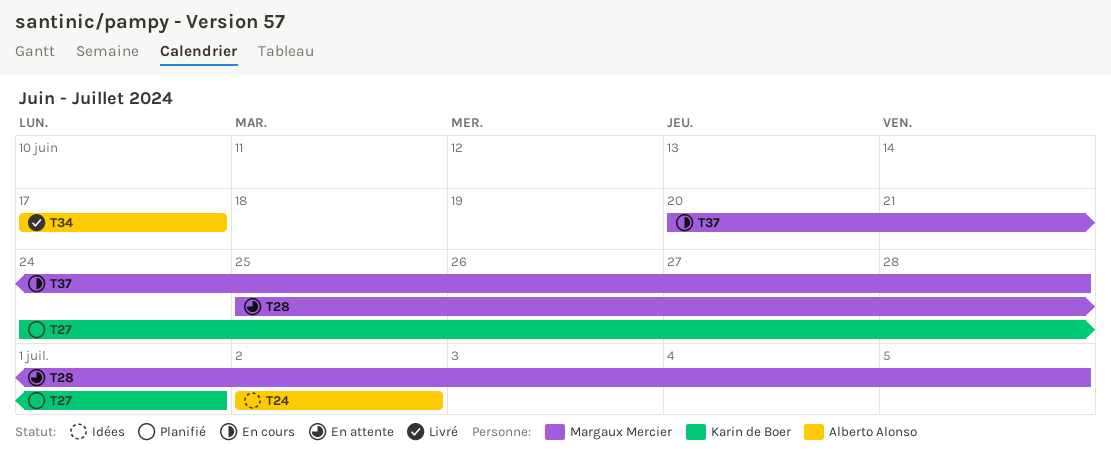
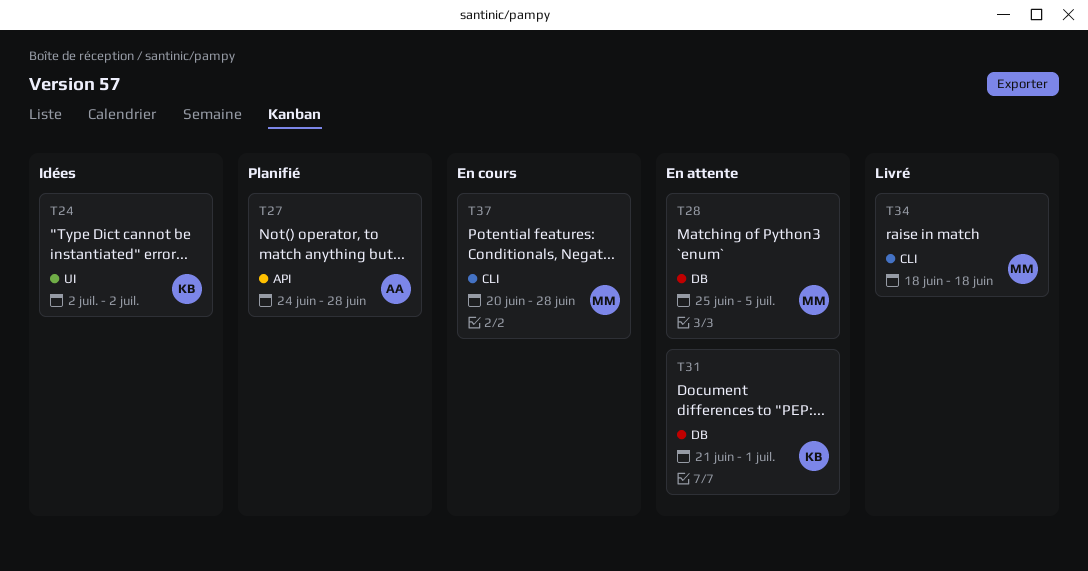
T24, owner: Alberto Alonso -> Karin de Boer
T27, owner: Karin de Boer -> Alberto Alonso
T27, due: Jul 1 -> Jun 28
T31: none -> present
T34, owner: Alberto Alonso -> Margaux Mercier
T34, start: Jun 17 -> Jun 18
T34, due: Jun 17 -> Jun 18

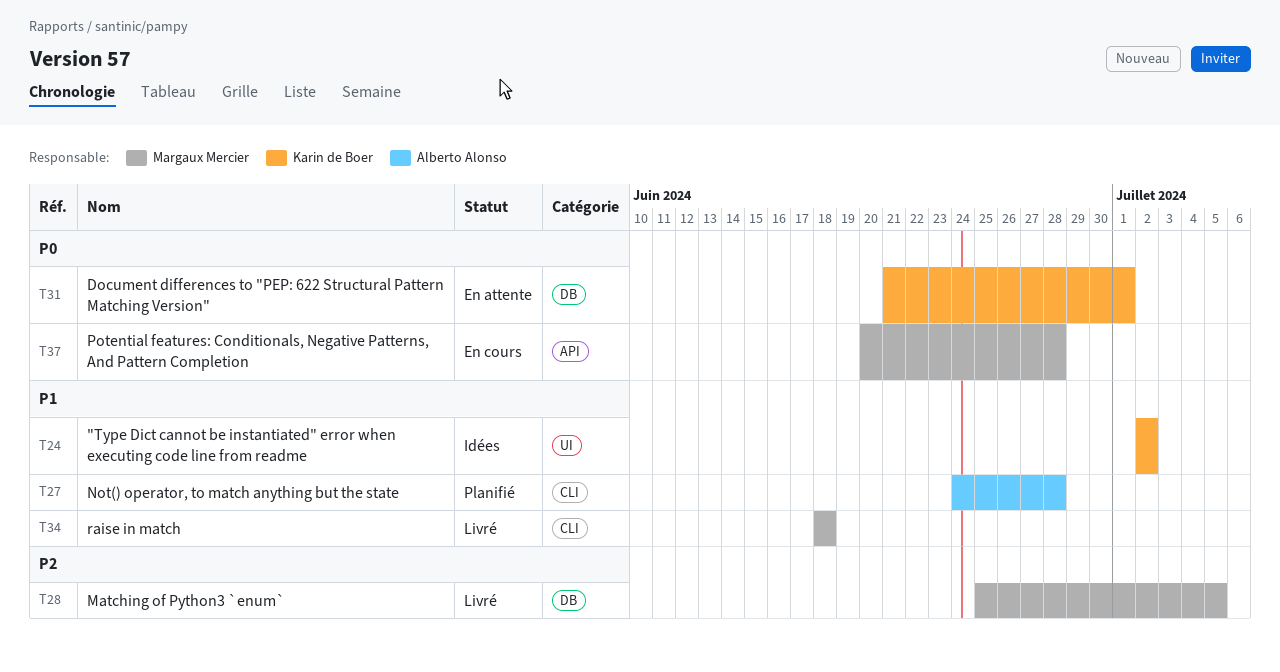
T27, label: API -> CLI
T28, status: En attente -> Livré
T37, label: CLI -> API

